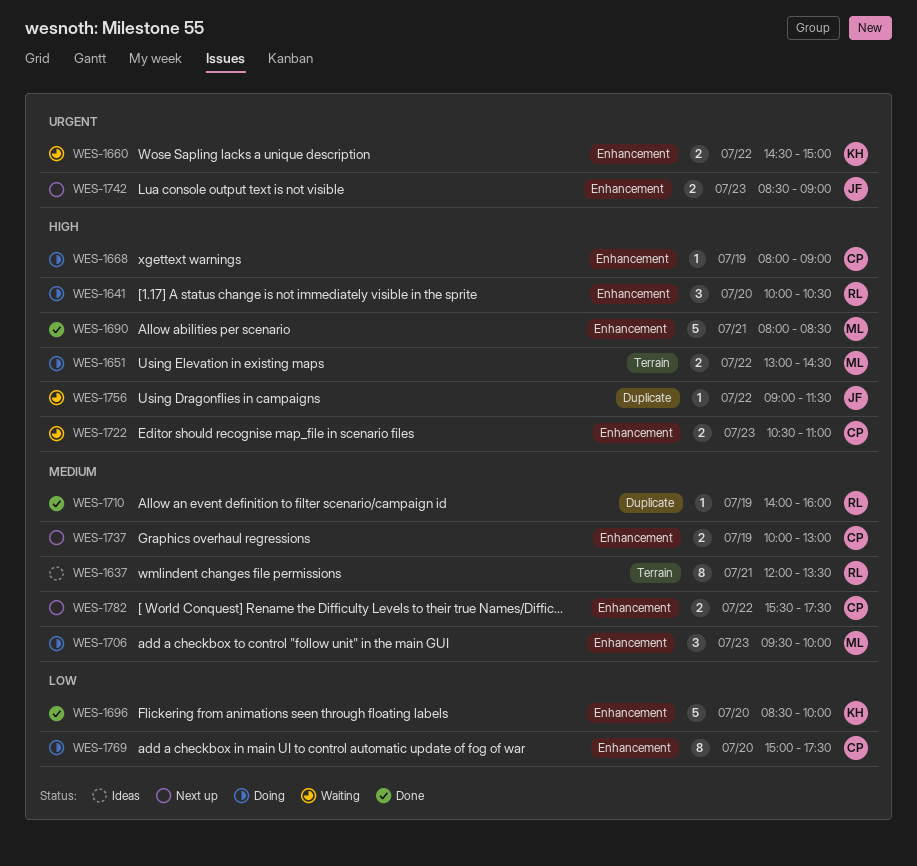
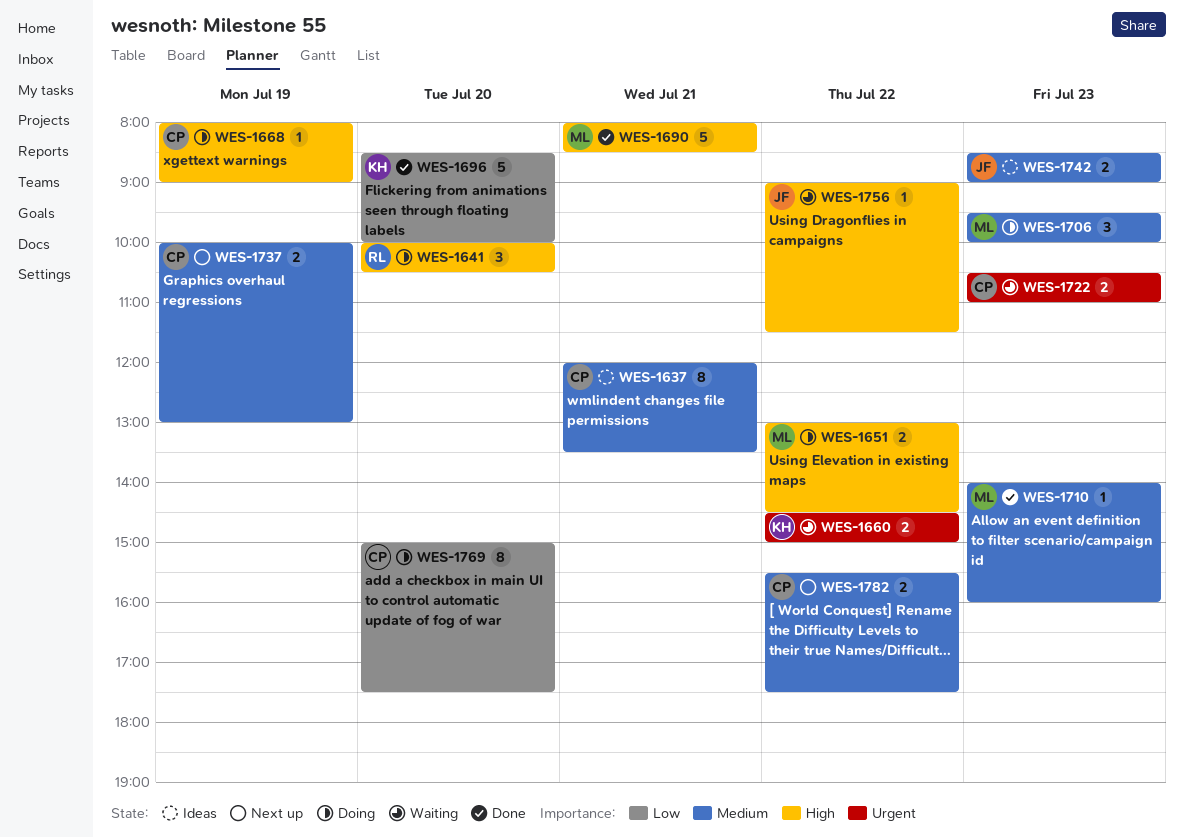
WES-1637, owner: RL -> CP
WES-1710, owner: RL -> ML
WES-1710, day: Jul 19 -> Jul 23
WES-1722, priority: High -> Urgent
WES-1742, status: Next up -> Ideas
WES-1742, priority: Urgent -> Medium

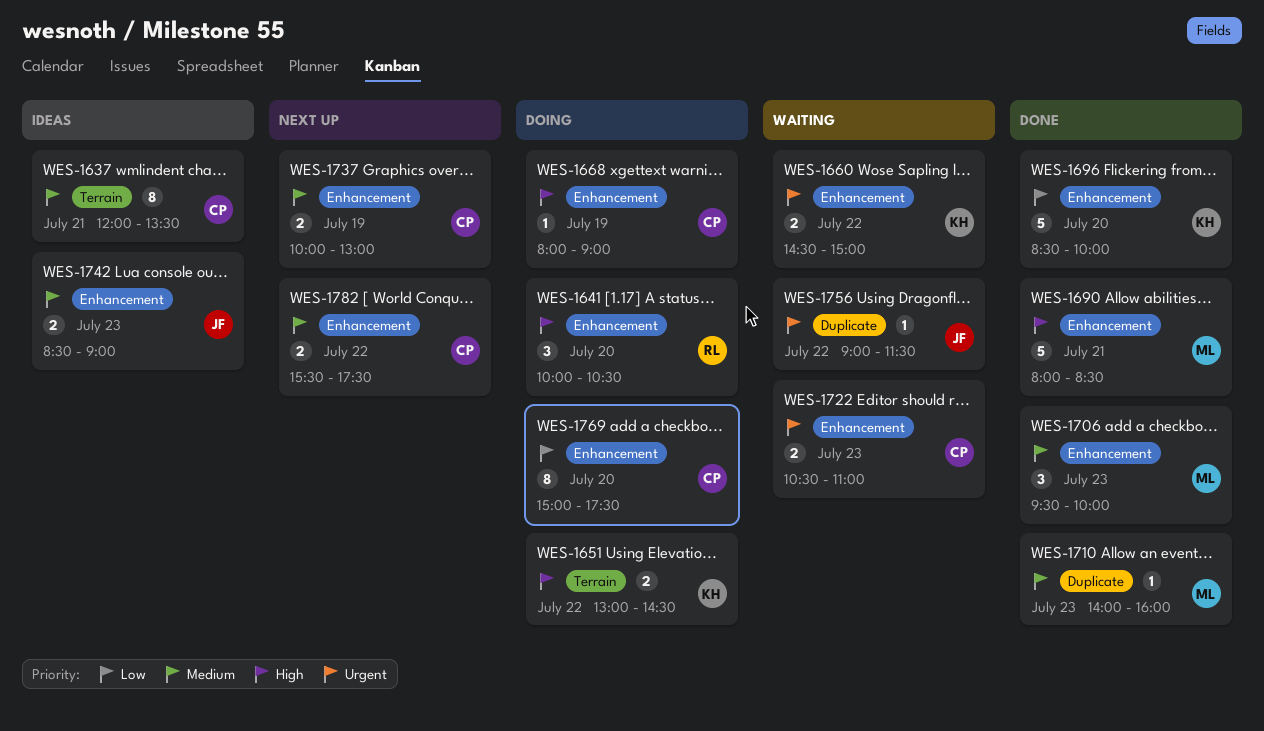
WES-1651, owner: ML -> KH
WES-1706, status: Doing -> Done
WES-1756, priority: High -> Urgent

